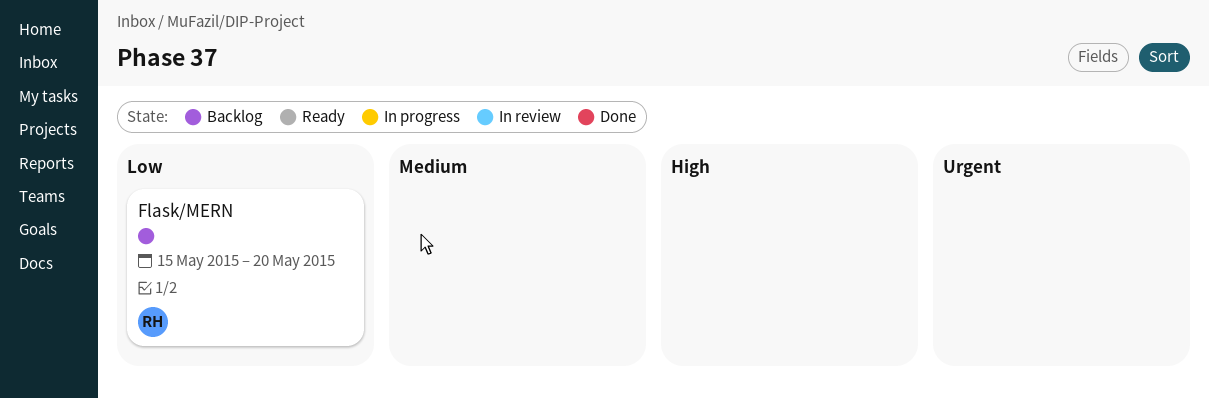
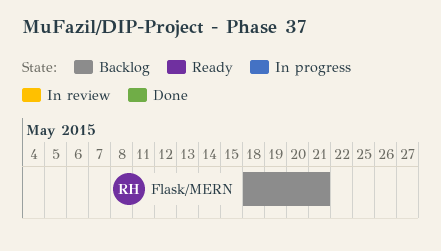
Flask/MERN, start: May 15 -> May 18
Flask/MERN, due: May 20 -> May 21

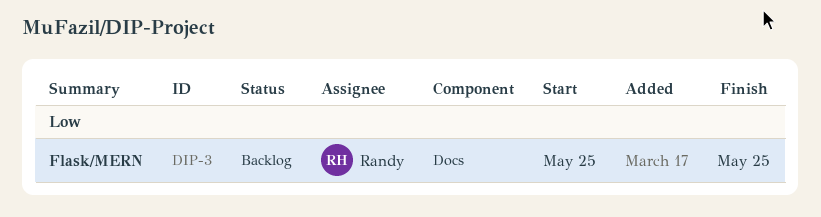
Flask/MERN, start: May 18 -> May 25
Flask/MERN, due: May 21 -> May 25

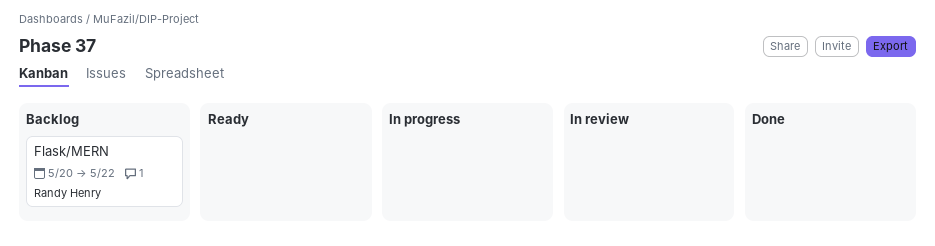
Flask/MERN, start: May 25 -> May 20
Flask/MERN, due: May 25 -> May 22

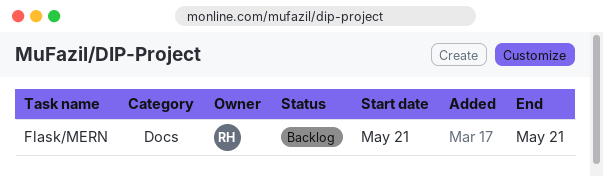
Flask/MERN, start: May 20 -> May 21
Flask/MERN, due: May 22 -> May 21

